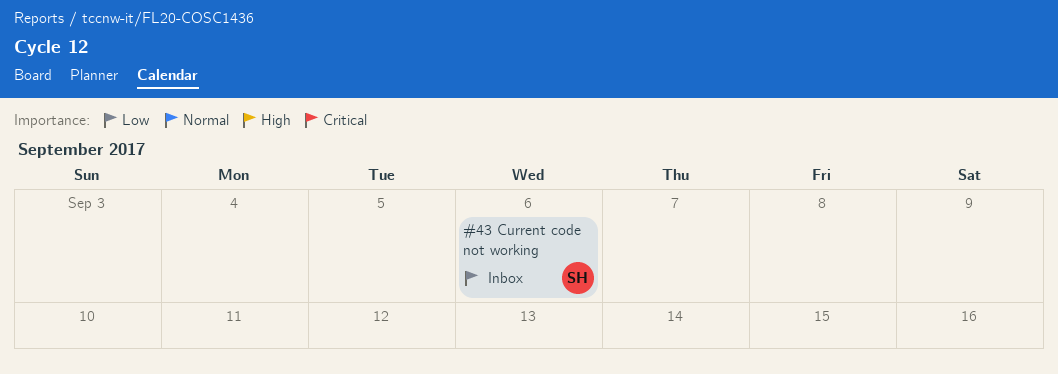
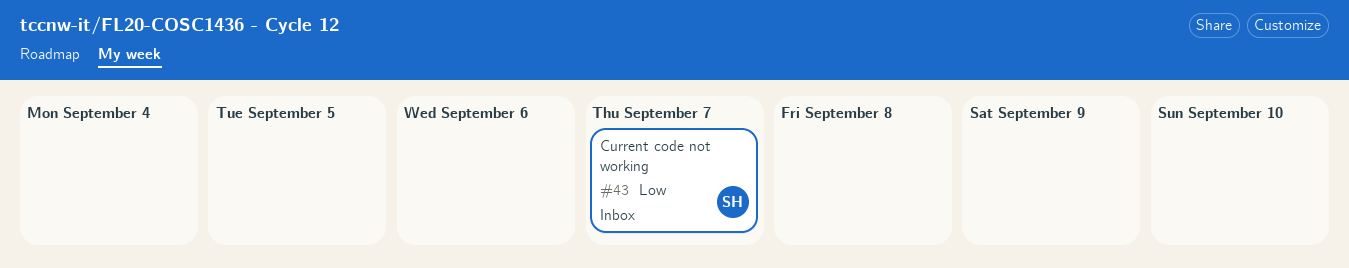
#43, due: Sep 6 -> Sep 7

